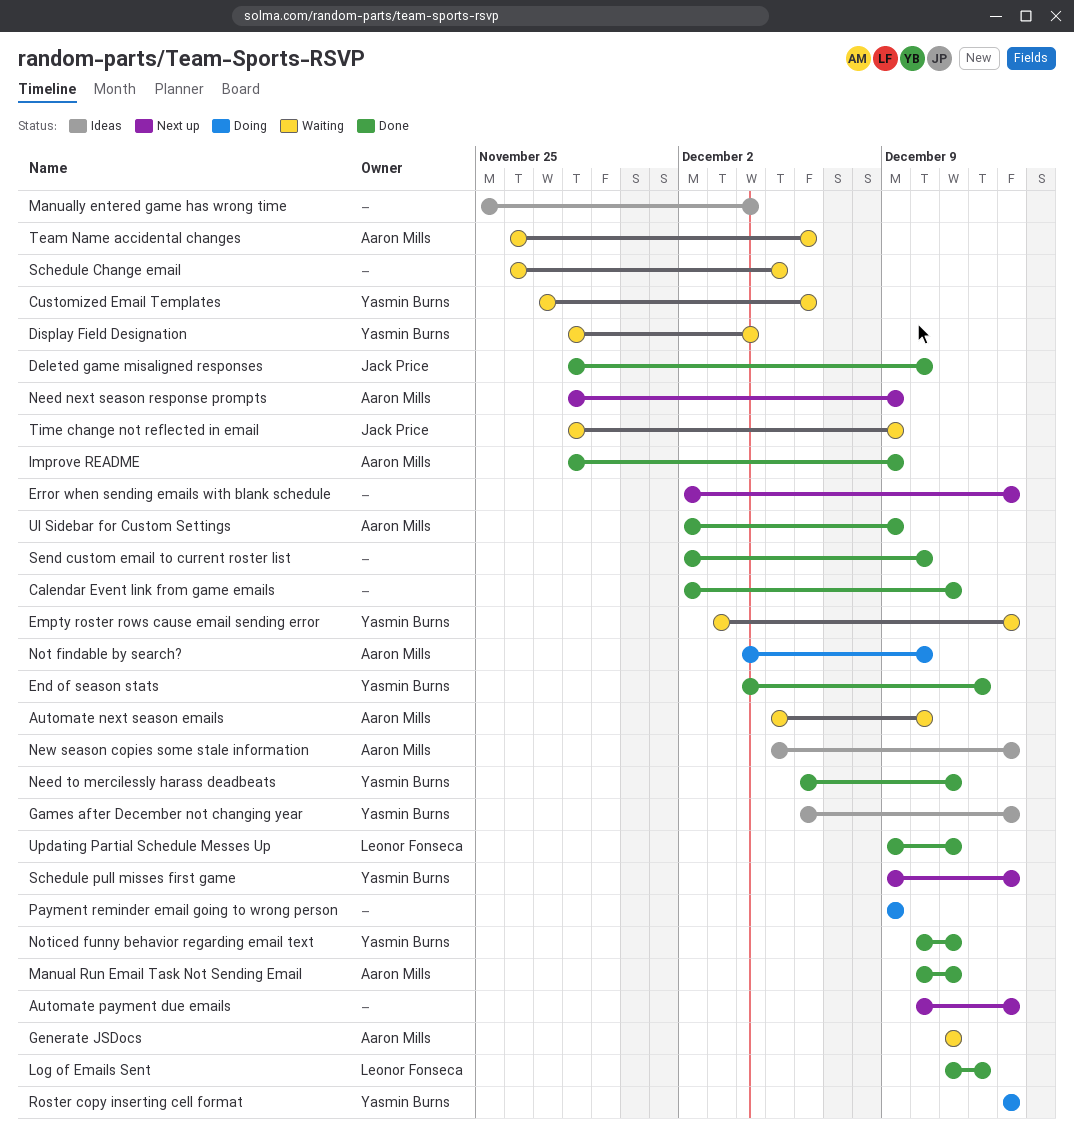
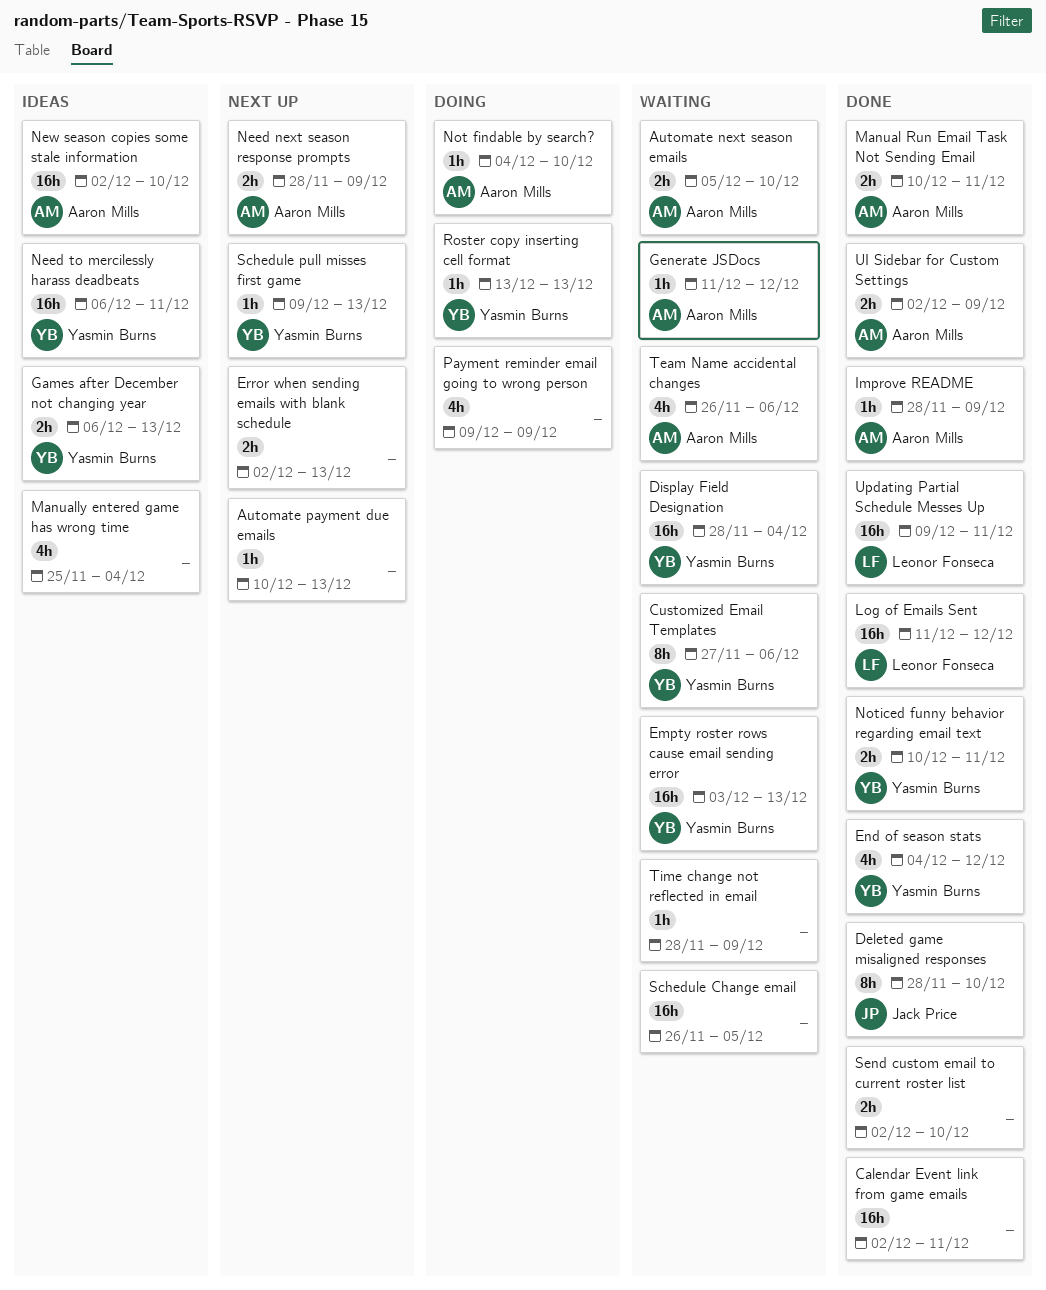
Generate JSDocs, due: Dec 11 -> Dec 12
Need to mercilessly harass deadbeats, status: Done -> Ideas
New season copies some stale information, start: Dec 5 -> Dec 2
New season copies some stale information, due: Dec 13 -> Dec 10
Time change not reflected in email, owner: Jack Price -> none

